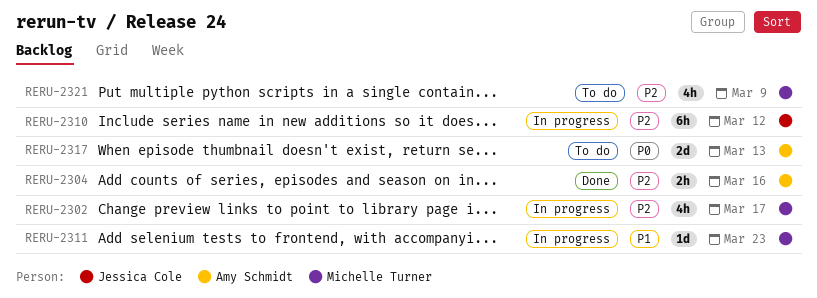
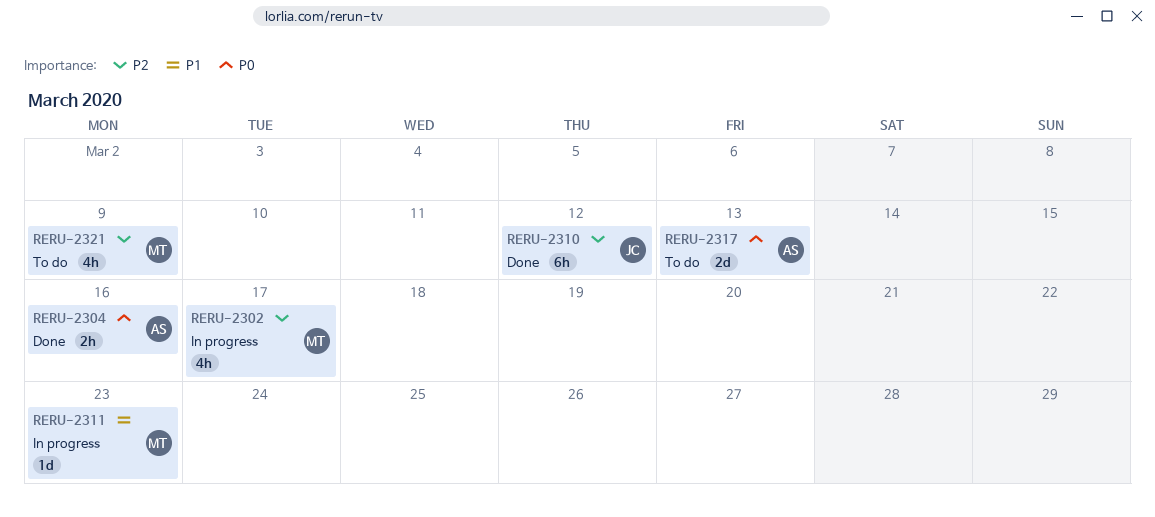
RERU-2304, priority: P2 -> P0
RERU-2310, status: In progress -> Done

